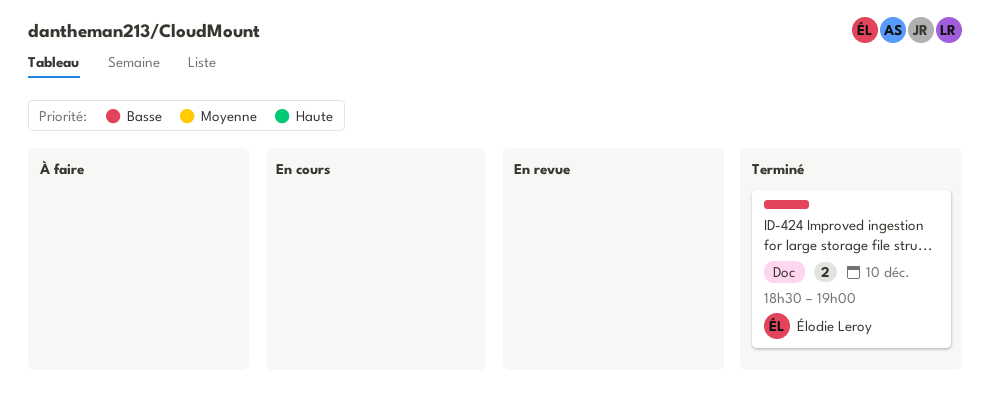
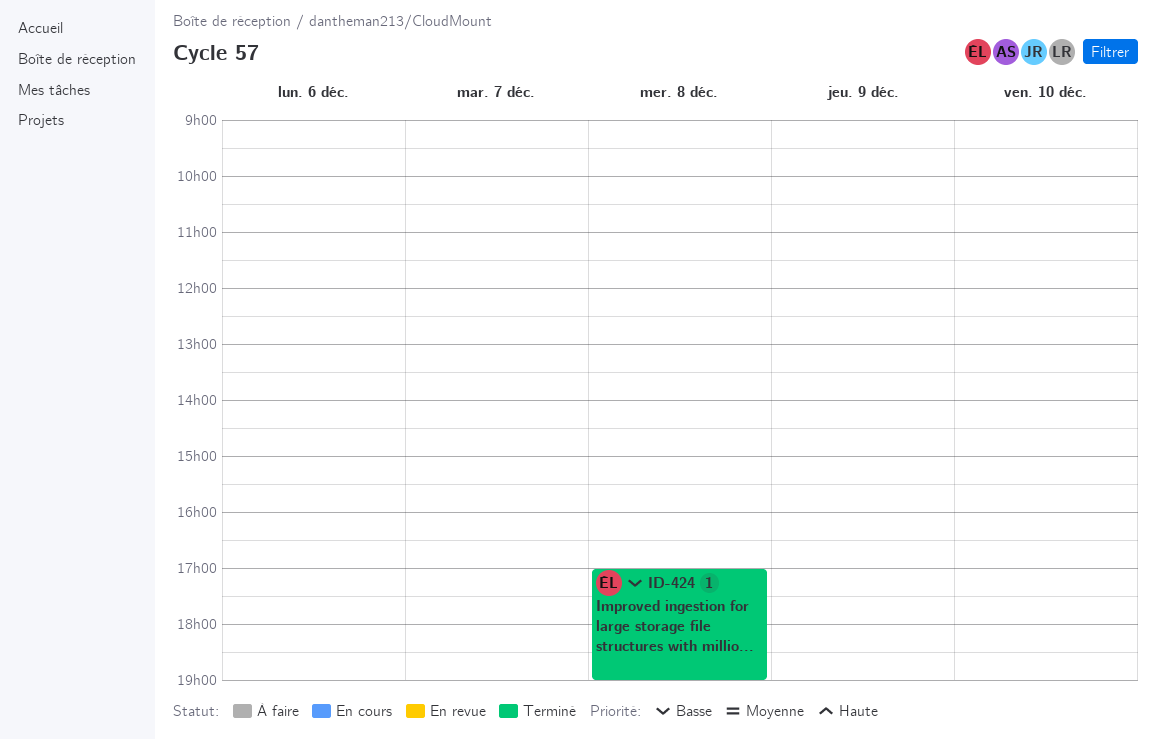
ID-424, estimate: 2 -> 1
ID-424, day: Dec 10 -> Dec 8
ID-424, begins: 18:30 -> 17:00

